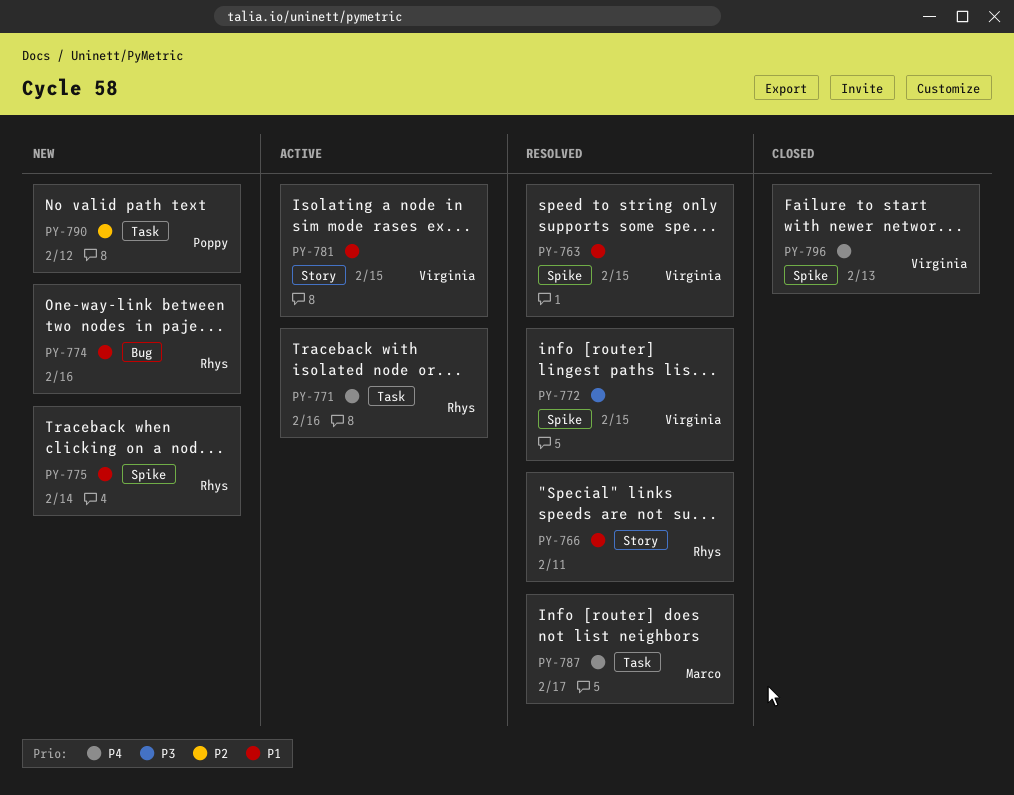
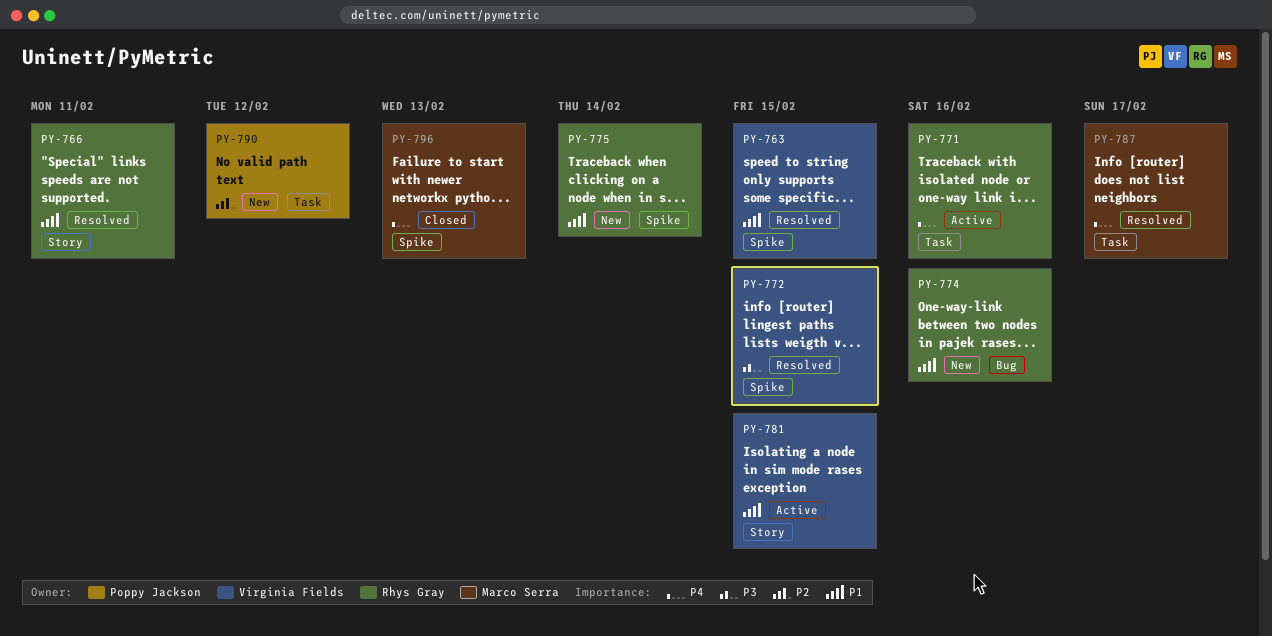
PY-796, owner: Virginia Fields -> Marco Serra

